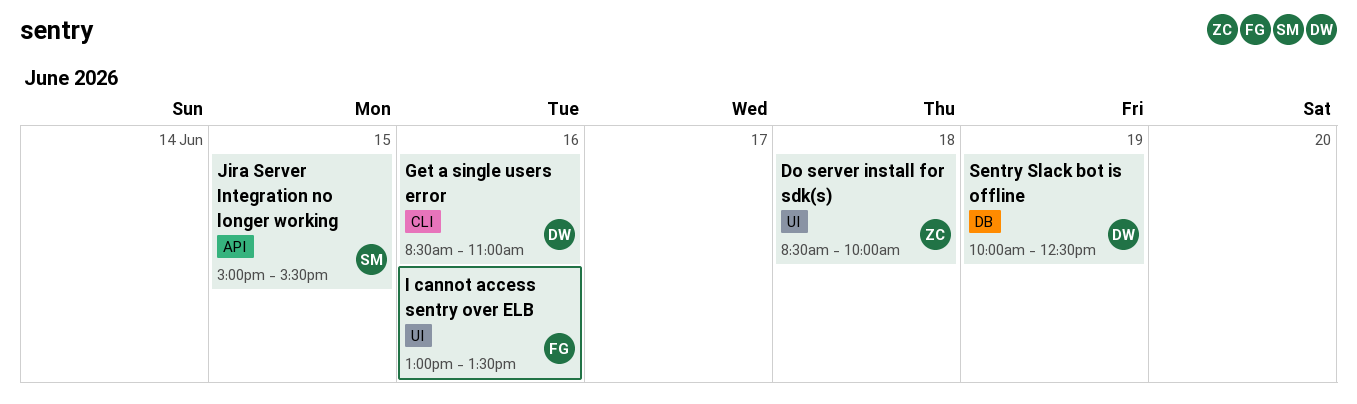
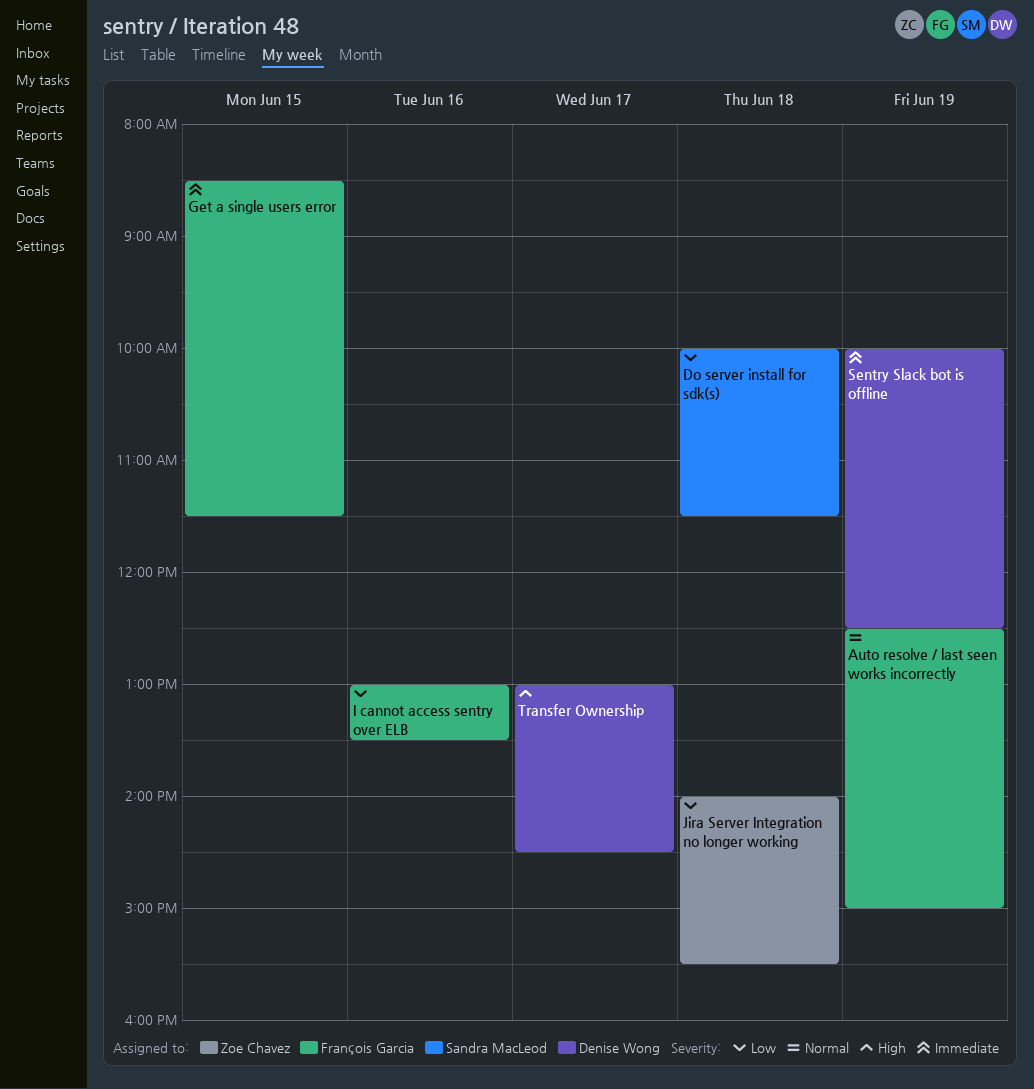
Auto resolve / last seen works incorrectly: none -> present
Do server install for sdk(s), owner: Zoe Chavez -> Sandra MacLeod
Do server install for sdk(s), begins: 08:30 -> 10:00
Do server install for sdk(s), ends: 10:00 -> 11:30
Get a single users error, owner: Denise Wong -> François Garcia
Get a single users error, day: Jun 16 -> Jun 15
Get a single users error, ends: 11:00 -> 11:30
Jira Server Integration no longer working, owner: Sandra MacLeod -> Zoe Chavez
Jira Server Integration no longer working, day: Jun 15 -> Jun 18
Jira Server Integration no longer working, begins: 15:00 -> 14:00
Transfer Ownership: none -> present

